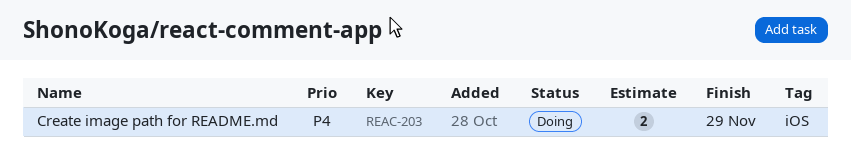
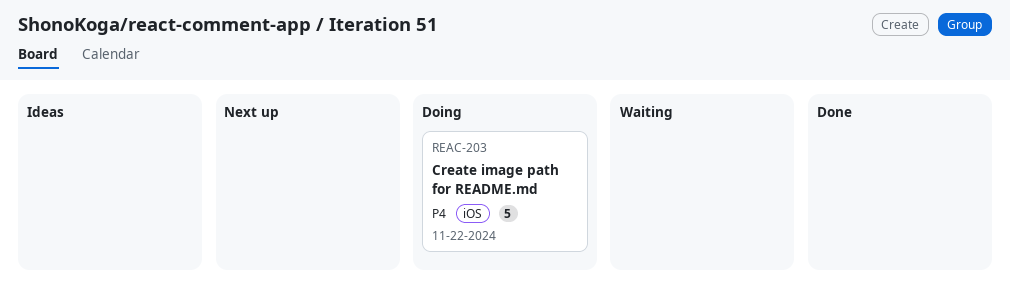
REAC-203, estimate: 2 -> 5
REAC-203, due: Nov 29 -> Nov 22

